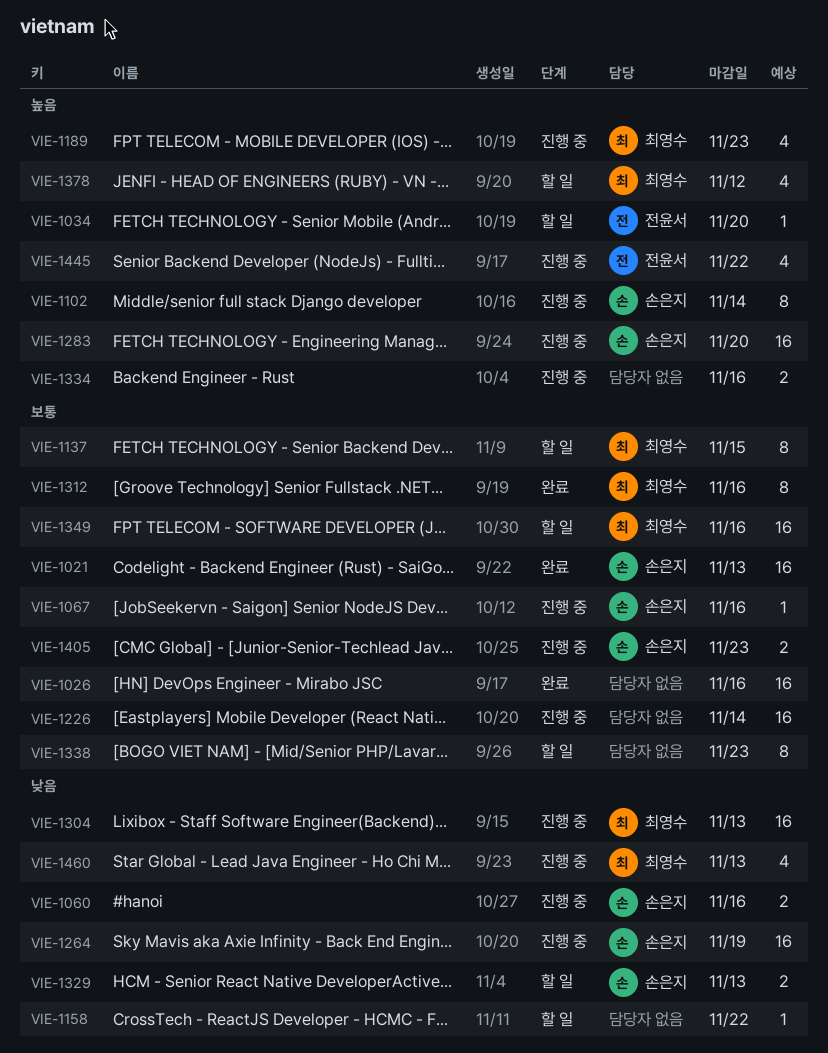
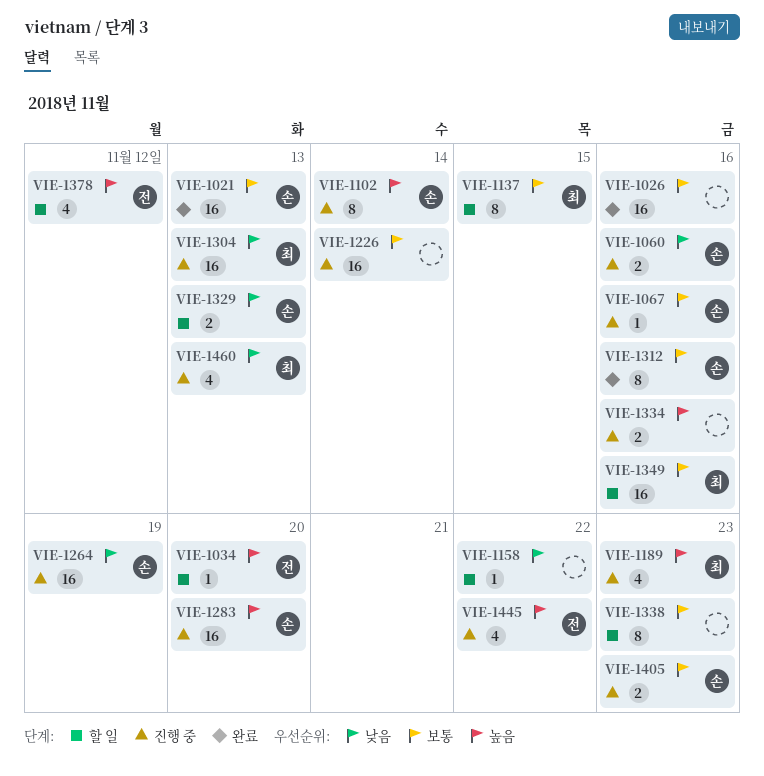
VIE-1312, owner: 최영수 -> 손은지
VIE-1378, owner: 최영수 -> 전윤서

